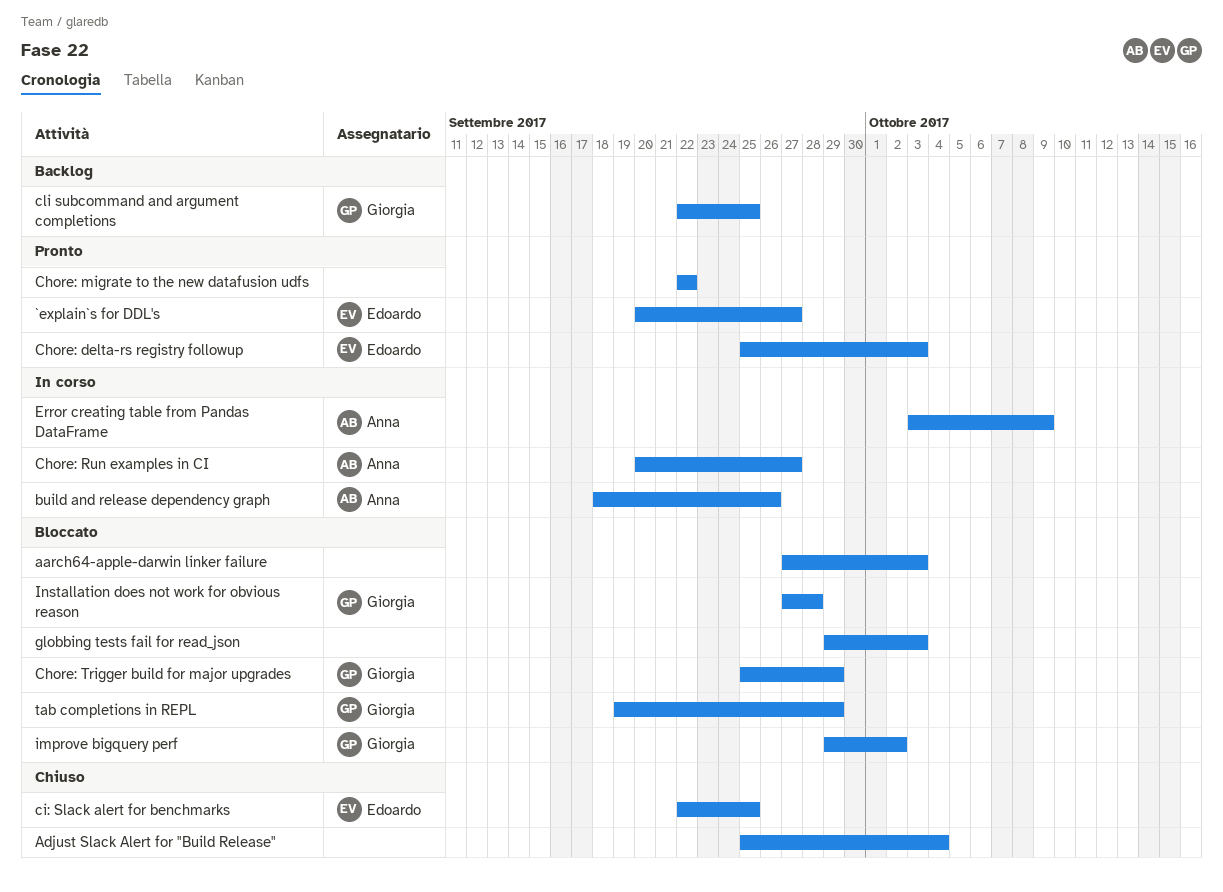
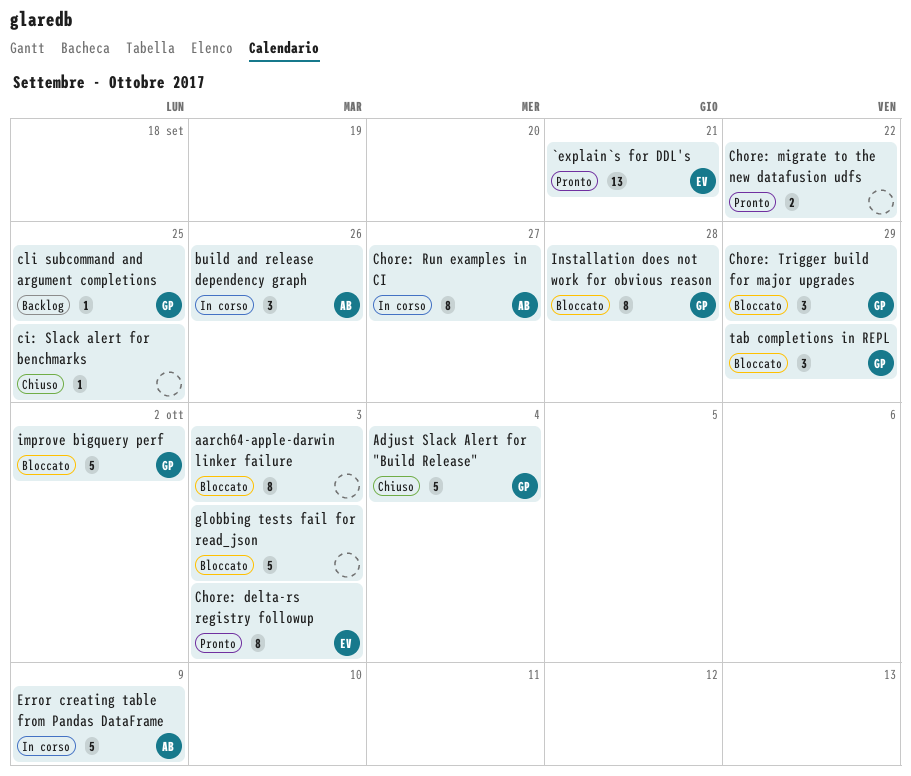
`explain`s for DDL's, due: Sep 27 -> Sep 21
Adjust Slack Alert for "Build Release", owner: none -> Giorgia
ci: Slack alert for benchmarks, owner: Edoardo -> none

